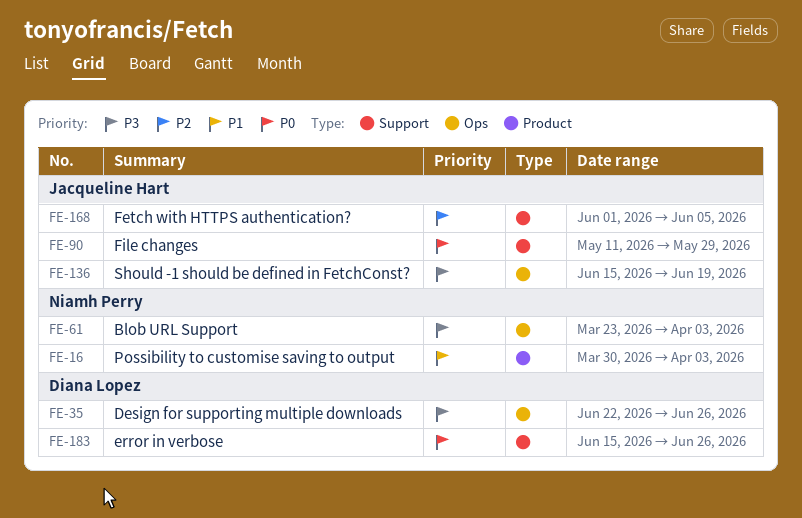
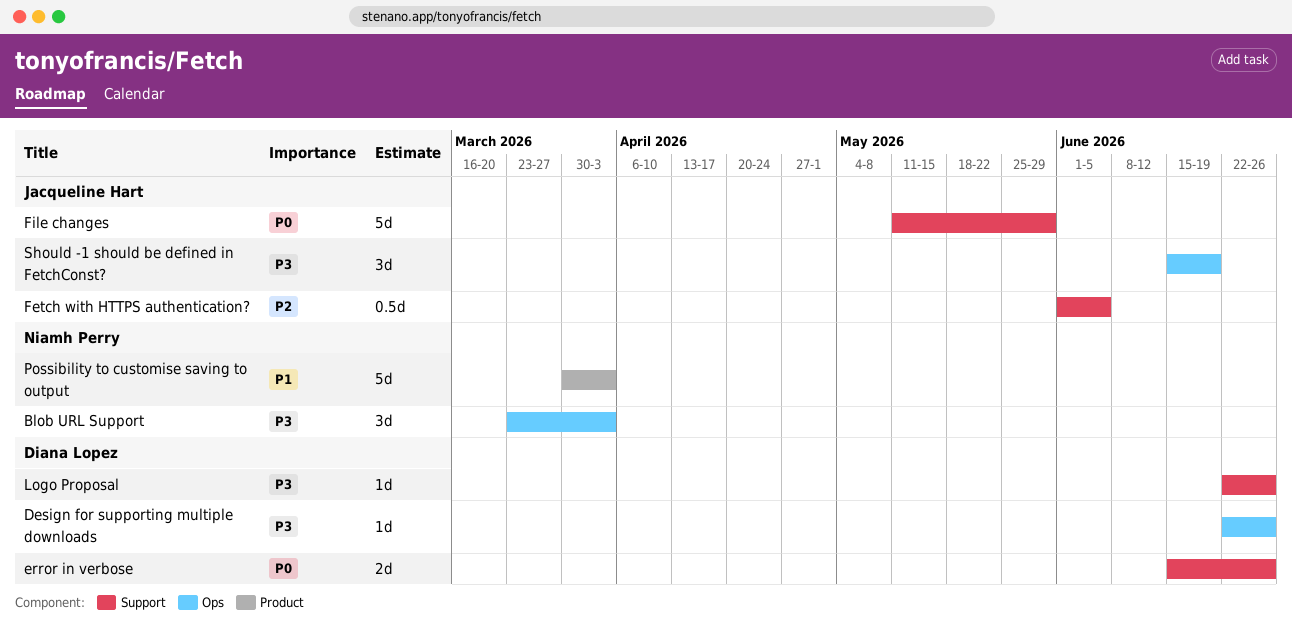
Logo Proposal: none -> present

